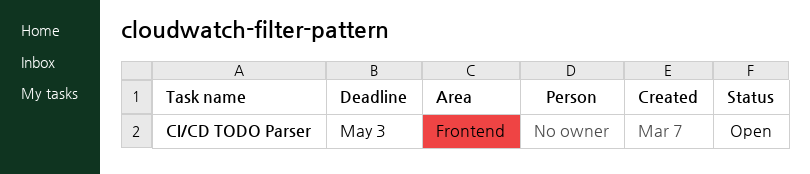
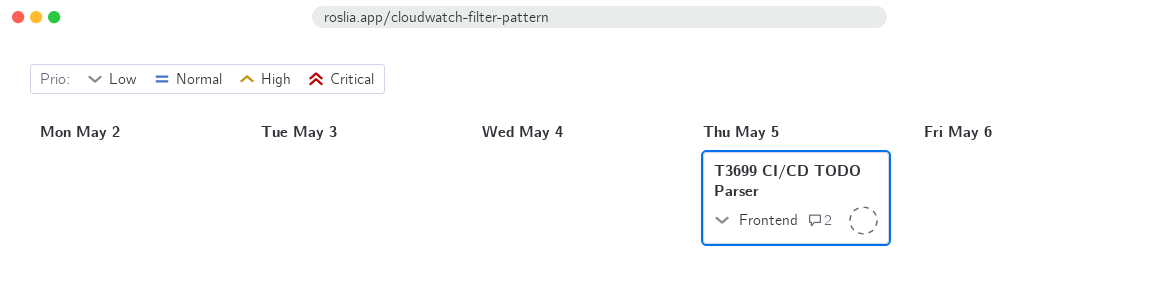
CI/CD TODO Parser, due: May 3 -> May 5

